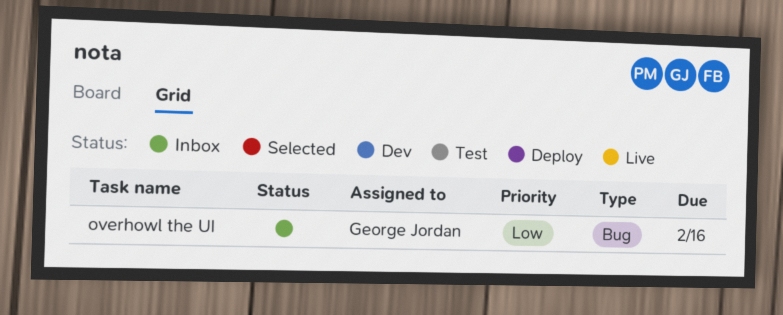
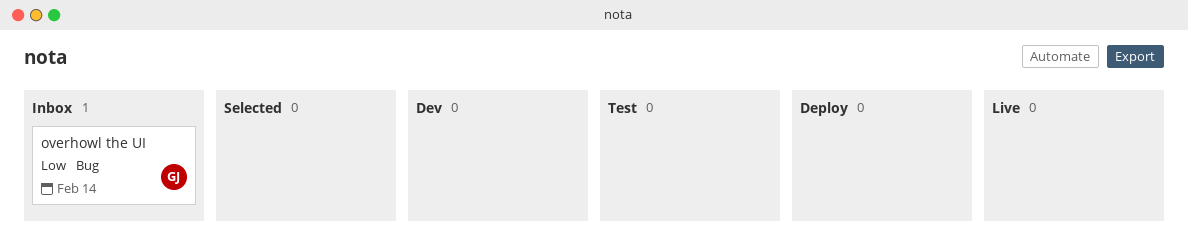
overhowl the UI, due: Feb 16 -> Feb 14

